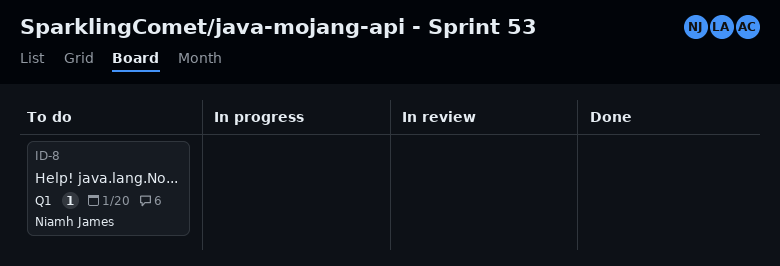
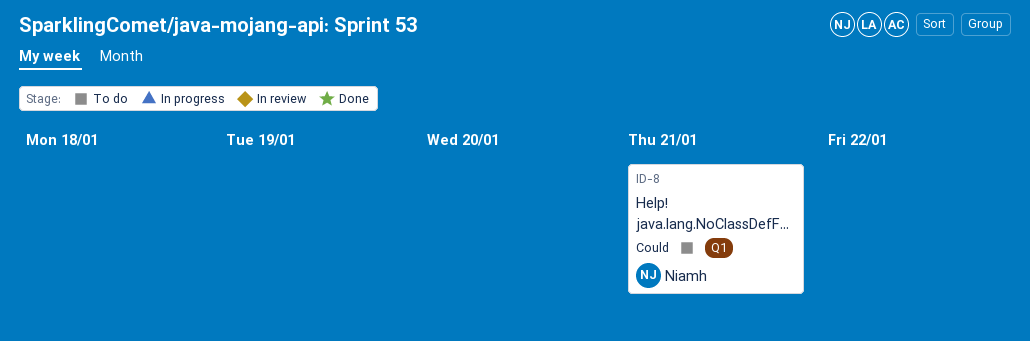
ID-8, due: Jan 20 -> Jan 21

